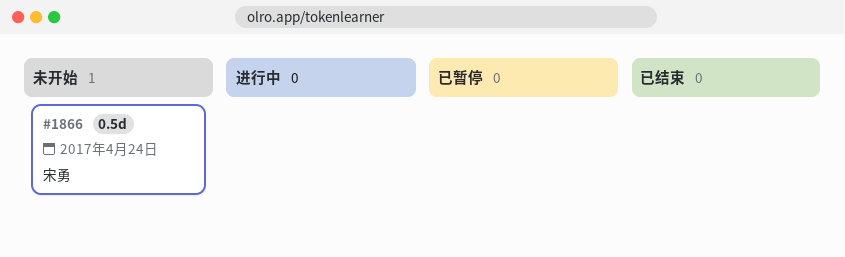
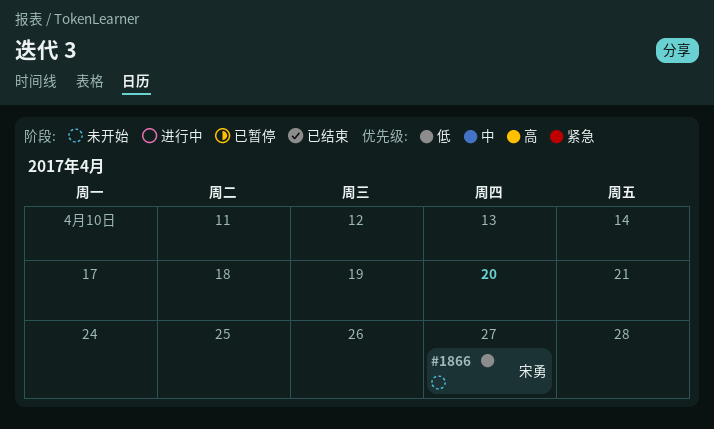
#1866, due: Apr 24 -> Apr 27

